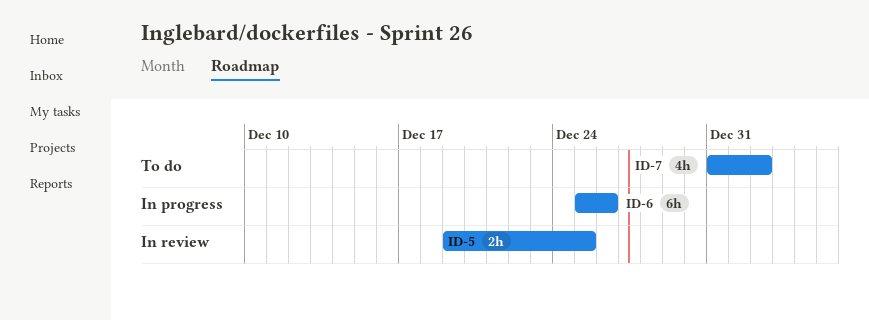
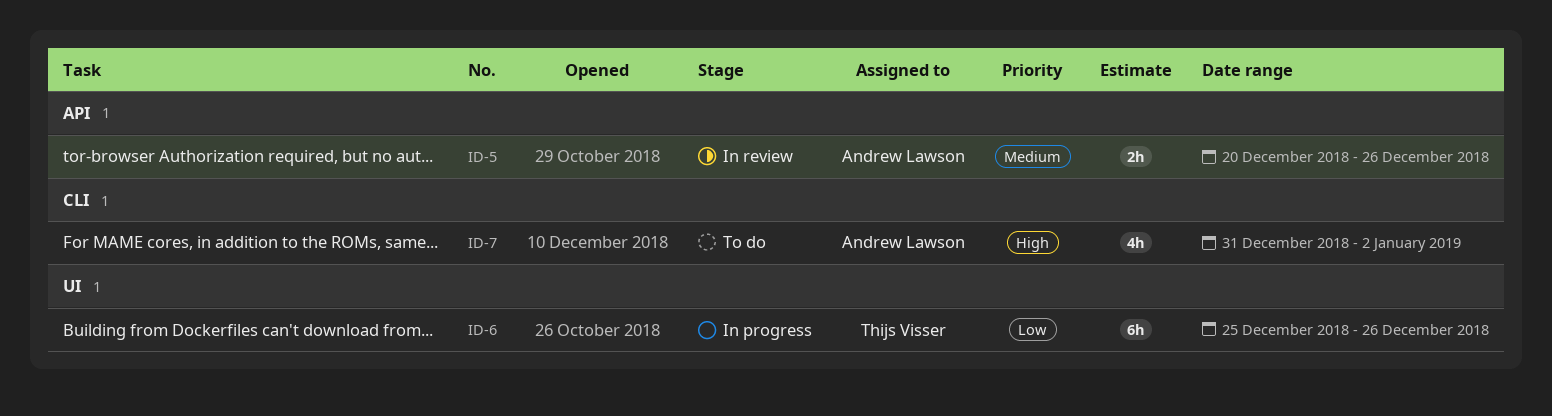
ID-5, start: Dec 19 -> Dec 20
ID-5, due: Dec 25 -> Dec 26

